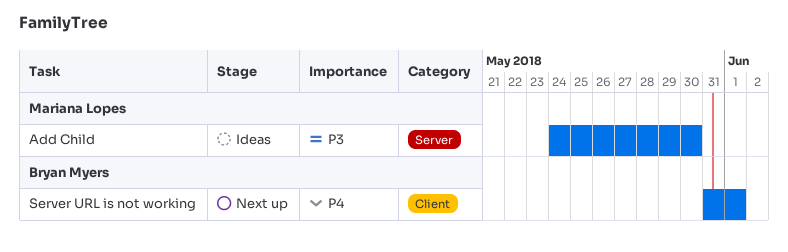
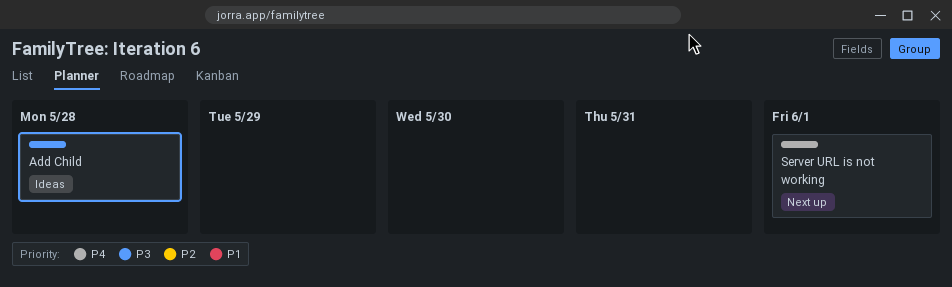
Add Child, due: May 30 -> May 28

